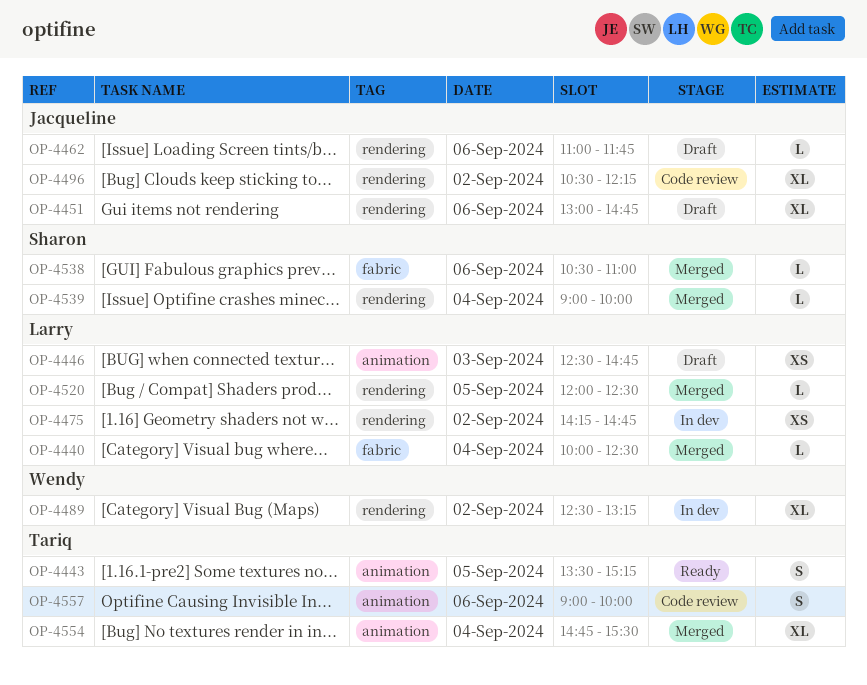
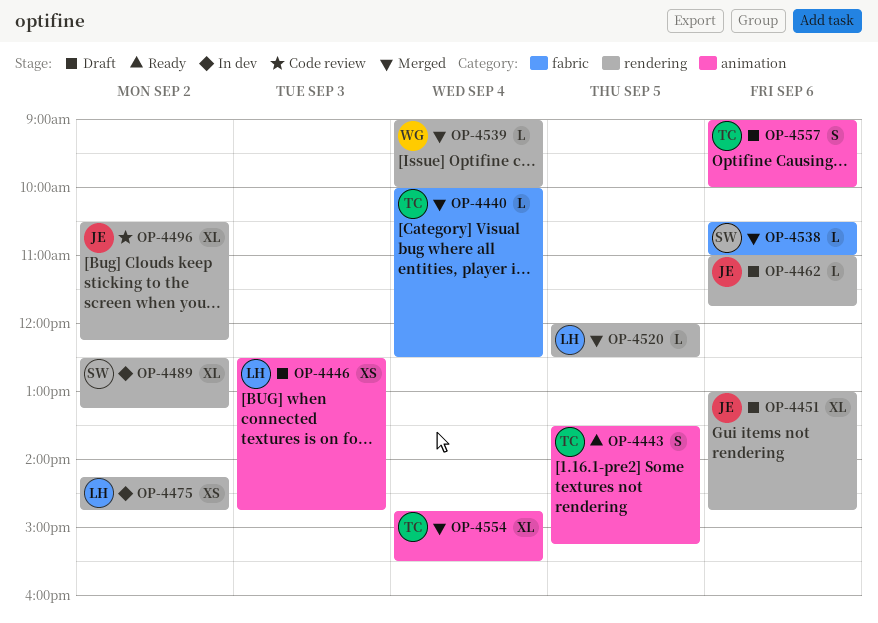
OP-4440, owner: Larry -> Tariq
OP-4489, owner: Wendy -> Sharon
OP-4539, owner: Sharon -> Wendy
OP-4557, status: Code review -> Draft

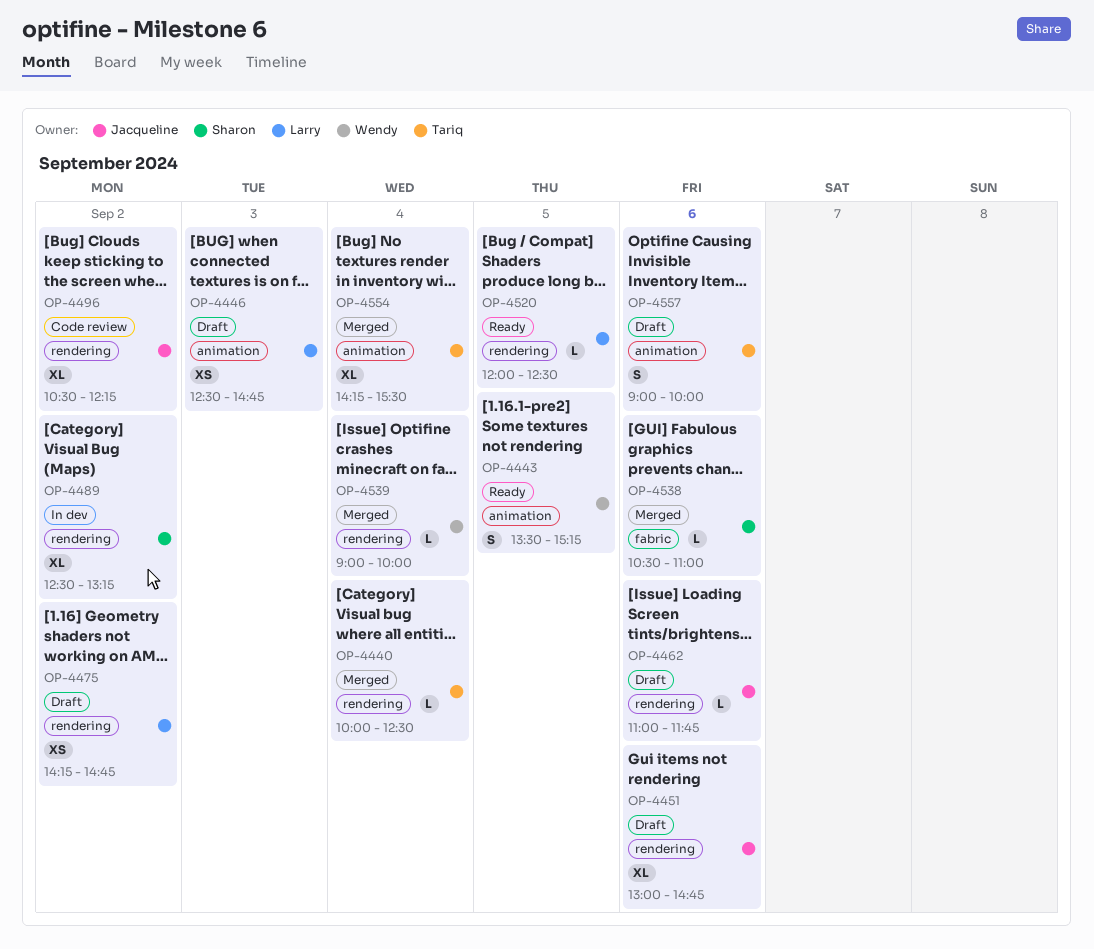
OP-4440, label: fabric -> rendering
OP-4443, owner: Tariq -> Wendy
OP-4475, status: In dev -> Draft
OP-4520, status: Merged -> Ready
OP-4554, begins: 14:45 -> 14:15

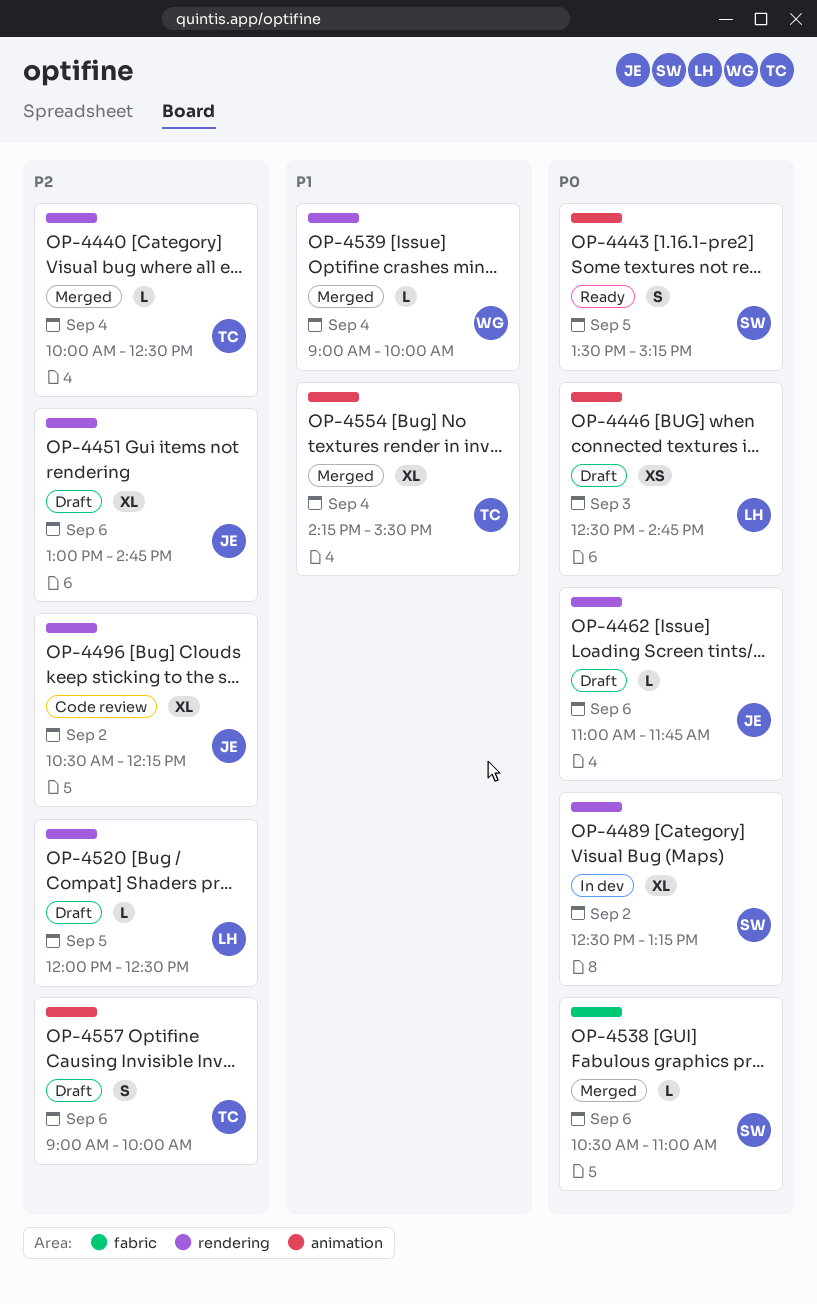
OP-4443, owner: Wendy -> Sharon
OP-4475: present -> none
OP-4520, status: Ready -> Draft

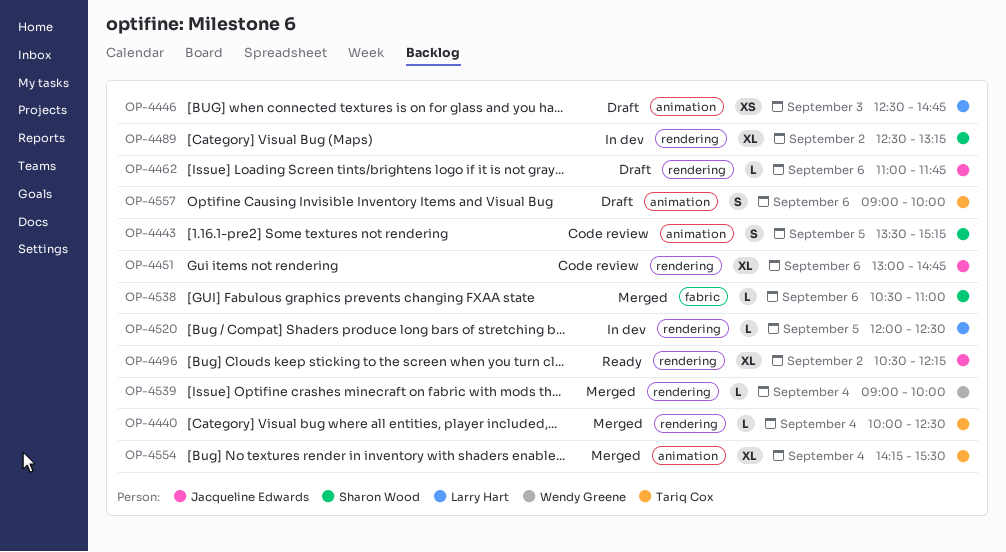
OP-4443, status: Ready -> Code review
OP-4451, status: Draft -> Code review
OP-4496, status: Code review -> Ready
OP-4520, status: Draft -> In dev

